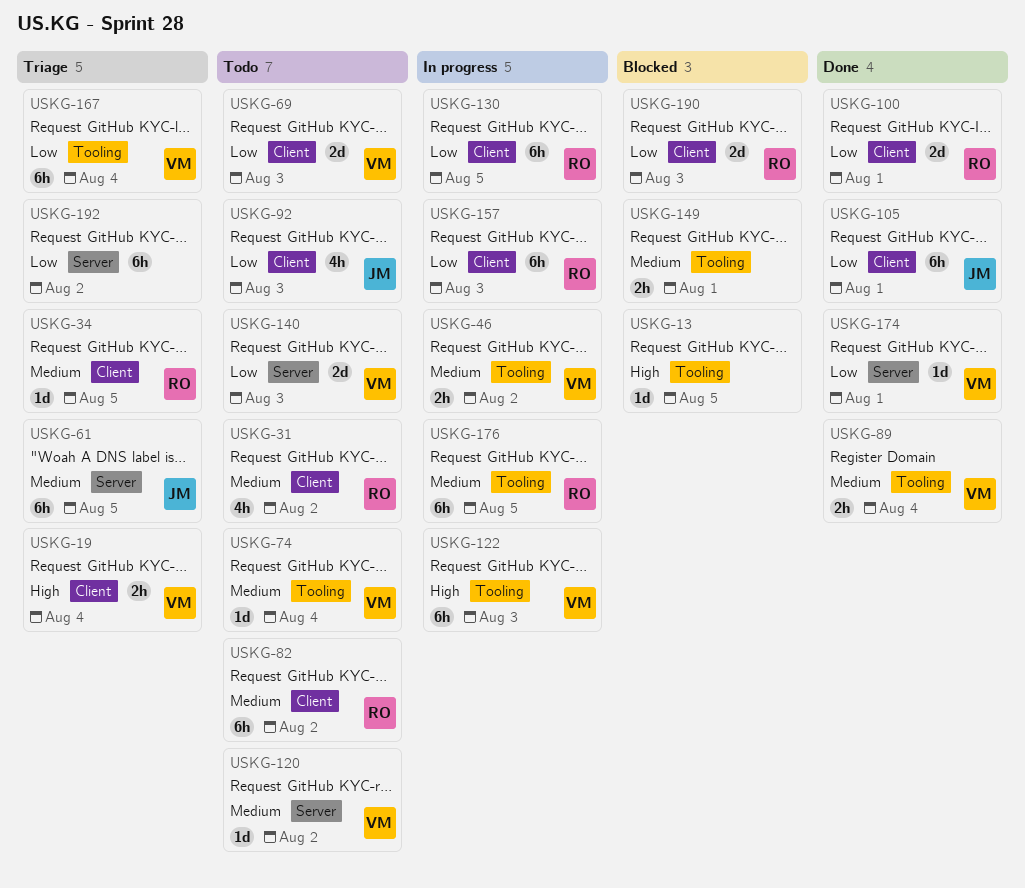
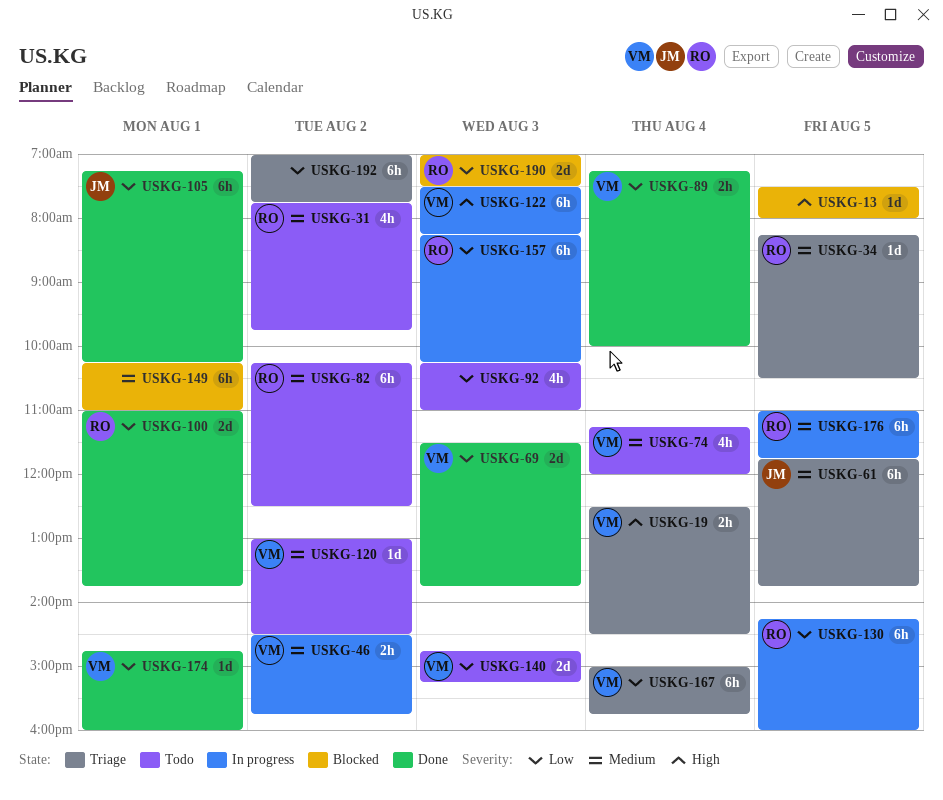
USKG-69, status: Todo -> Done
USKG-74, estimate: 1d -> 4h
USKG-89, priority: Medium -> Low
USKG-92, owner: JM -> none
USKG-149, estimate: 2h -> 6h

